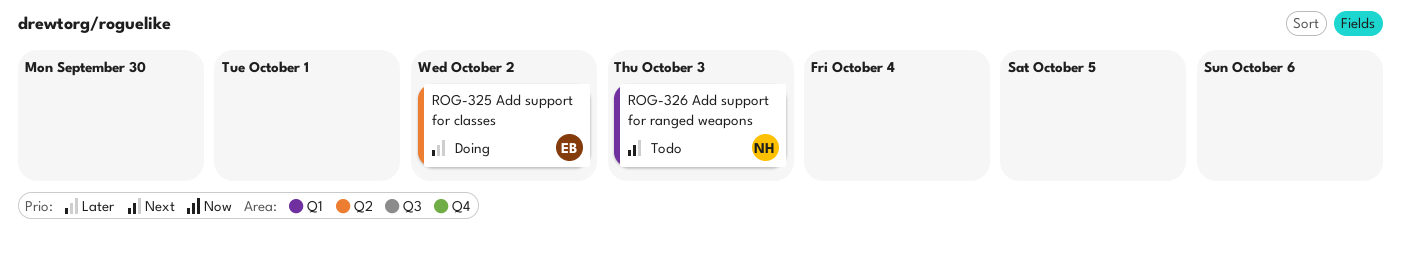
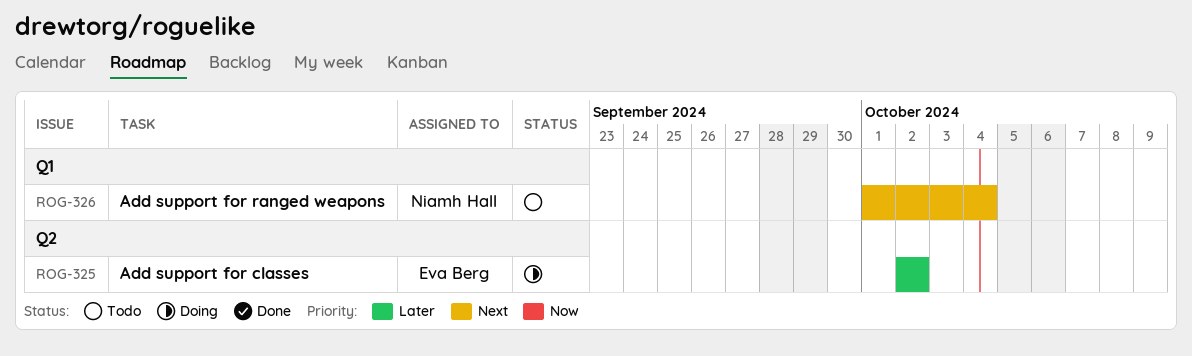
ROG-326, due: Oct 3 -> Oct 4

